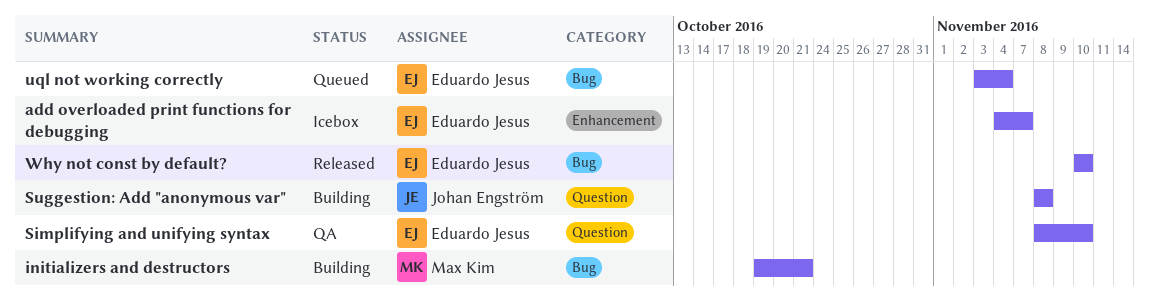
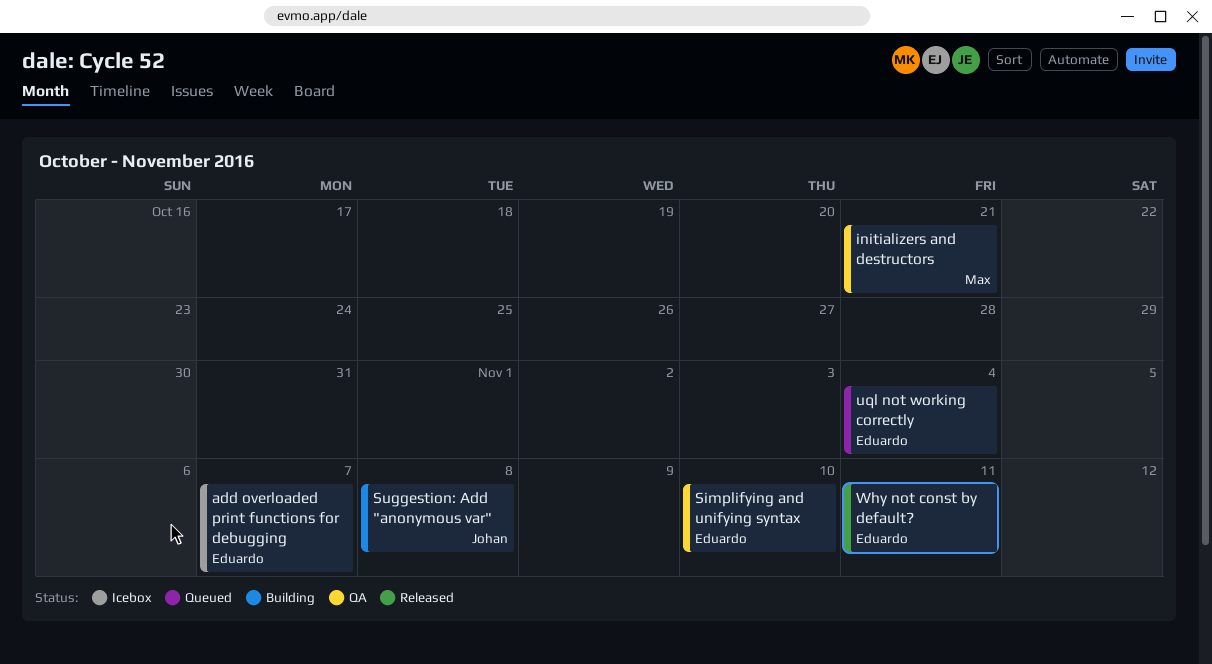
initializers and destructors, status: Building -> QA
Why not const by default?, due: Nov 10 -> Nov 11

